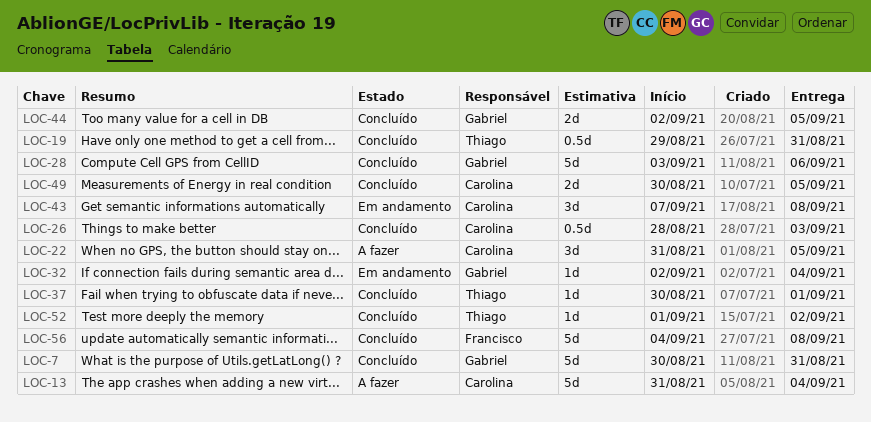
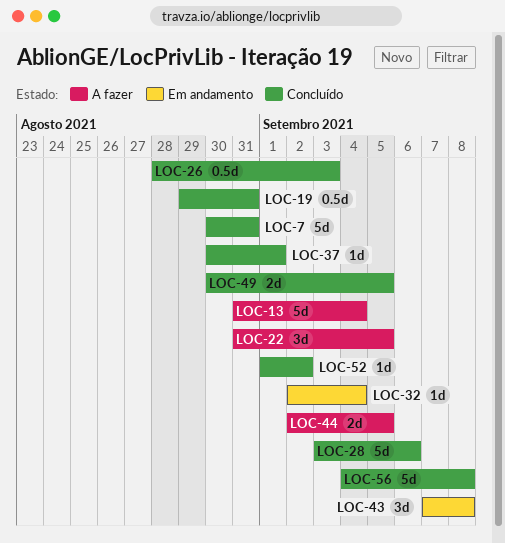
LOC-44, status: Concluído -> A fazer

